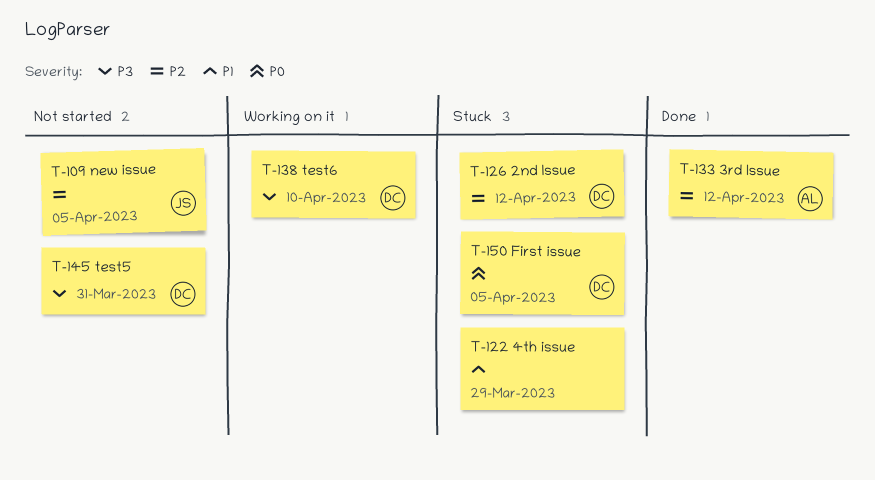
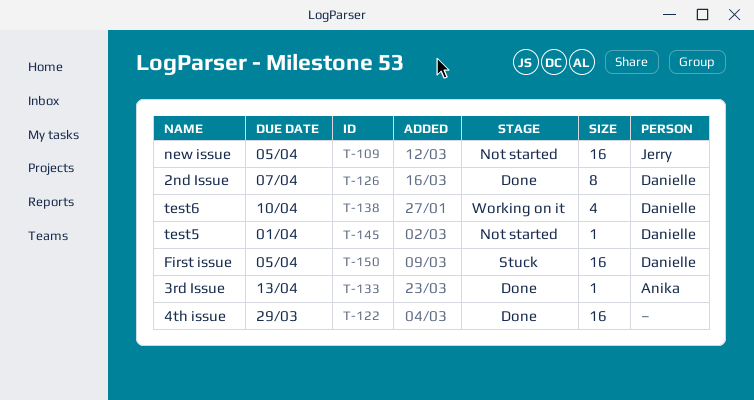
T-122, status: Stuck -> Done
T-126, status: Stuck -> Done
T-126, due: Apr 12 -> Apr 7
T-133, due: Apr 12 -> Apr 13
T-145, due: Mar 31 -> Apr 1

